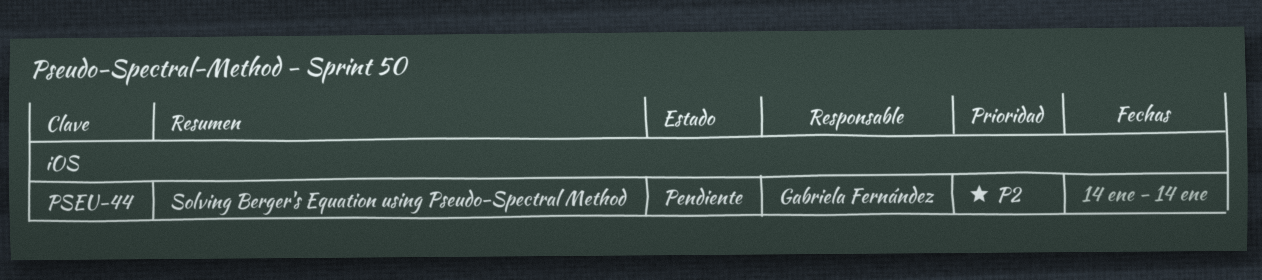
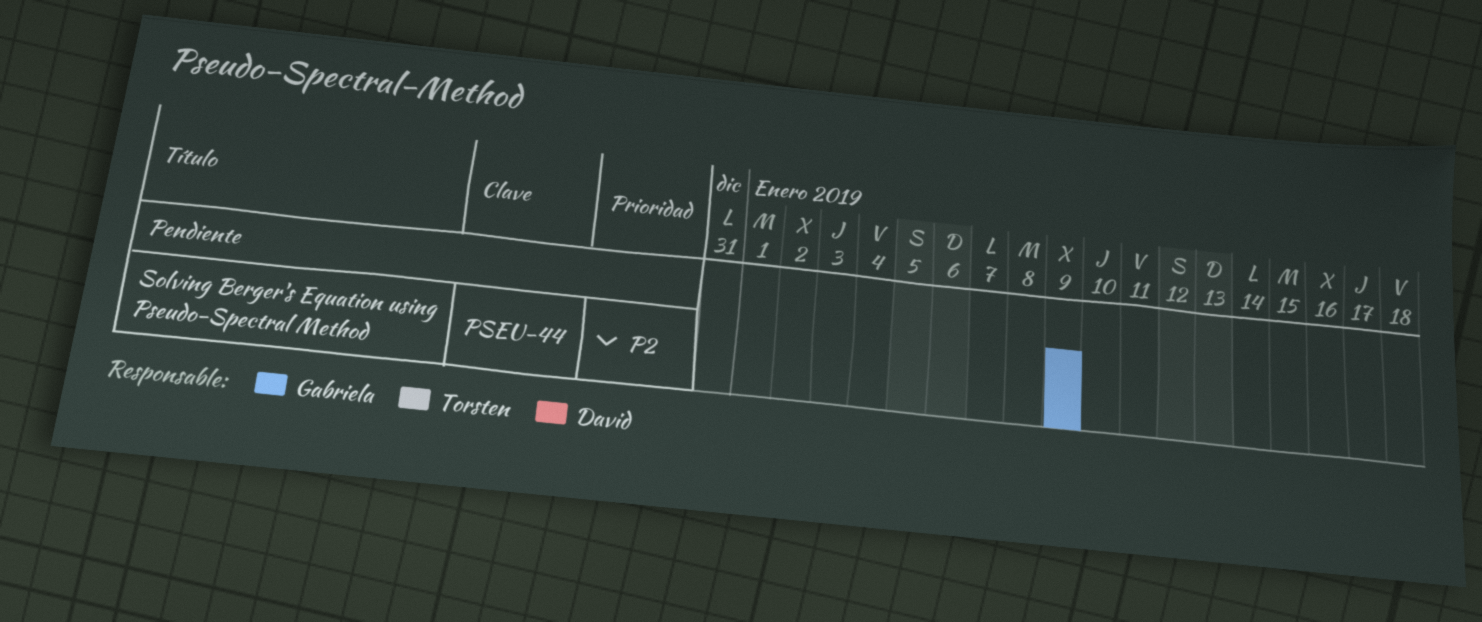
PSEU-44, start: Jan 14 -> Jan 9
PSEU-44, due: Jan 14 -> Jan 9

